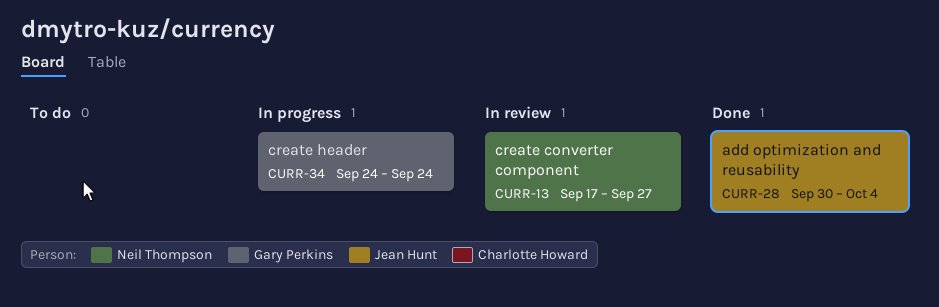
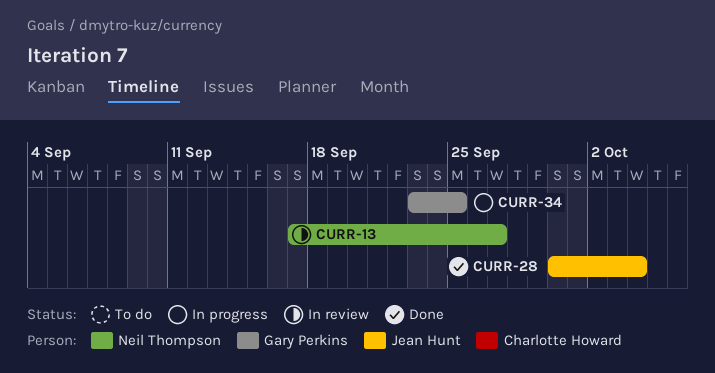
CURR-34, start: Sep 24 -> Sep 23
CURR-34, due: Sep 24 -> Sep 25

